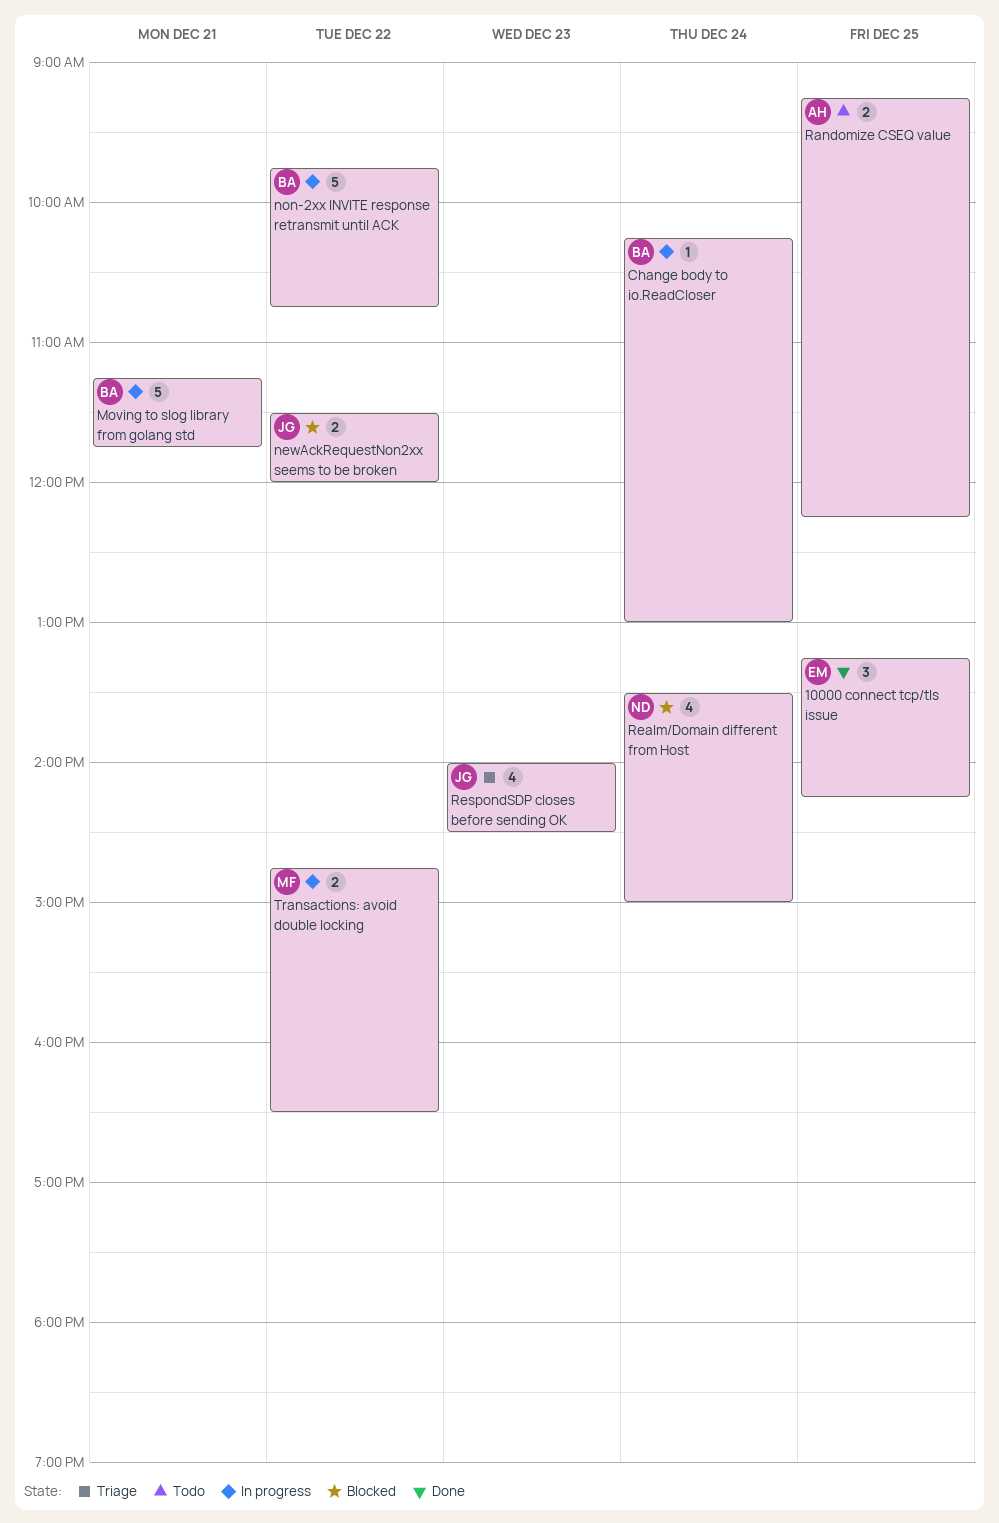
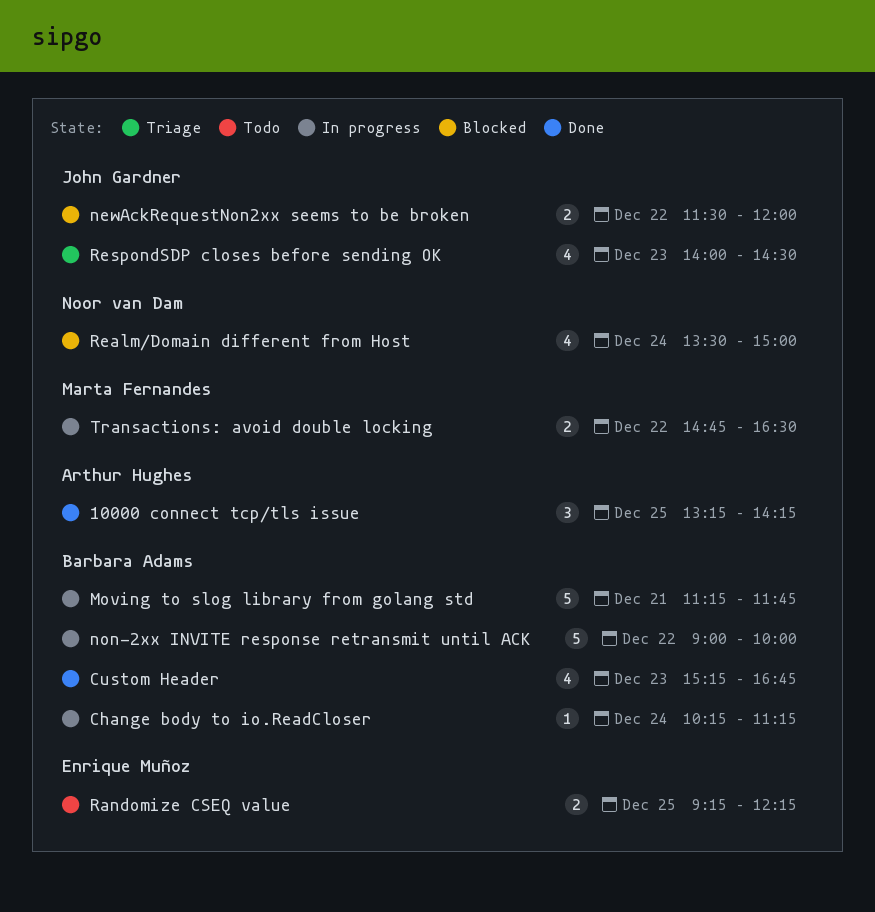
10000 connect tcp/tls issue, owner: Enrique Muñoz -> Arthur Hughes
Change body to io.ReadCloser, ends: 13:00 -> 11:15
Custom Header: none -> present
non-2xx INVITE response retransmit until ACK, begins: 09:45 -> 09:00
non-2xx INVITE response retransmit until ACK, ends: 10:45 -> 10:00
Randomize CSEQ value, owner: Arthur Hughes -> Enrique Muñoz

